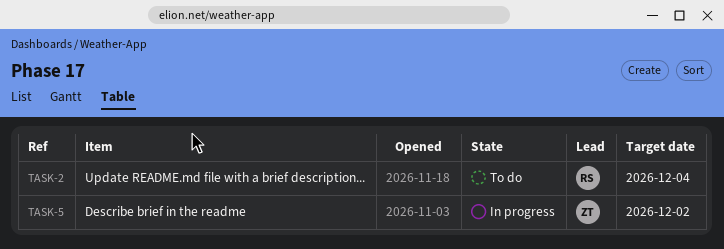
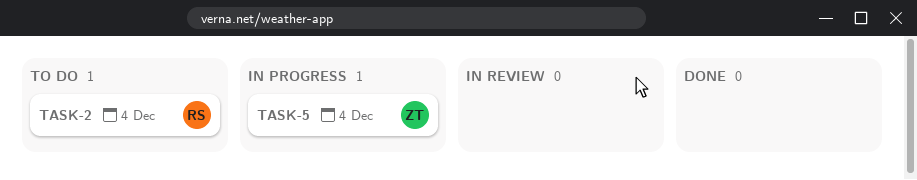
TASK-5, due: Dec 2 -> Dec 4

